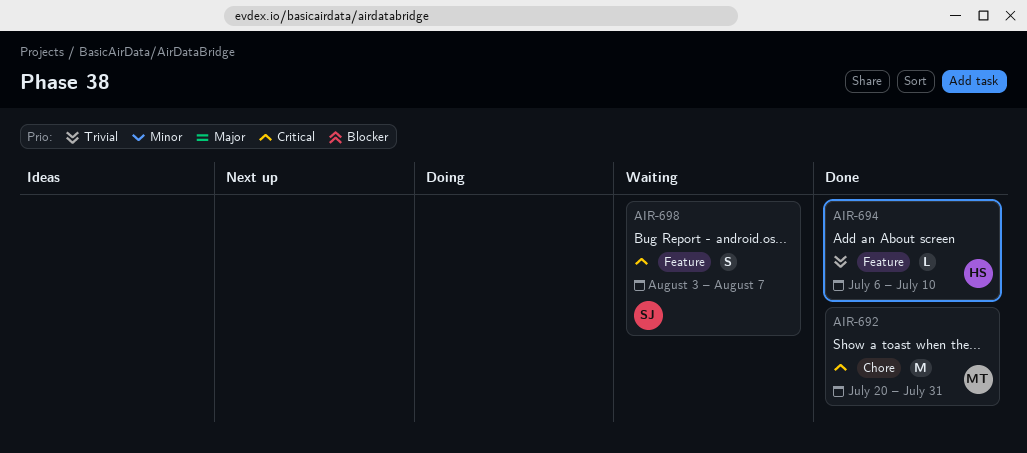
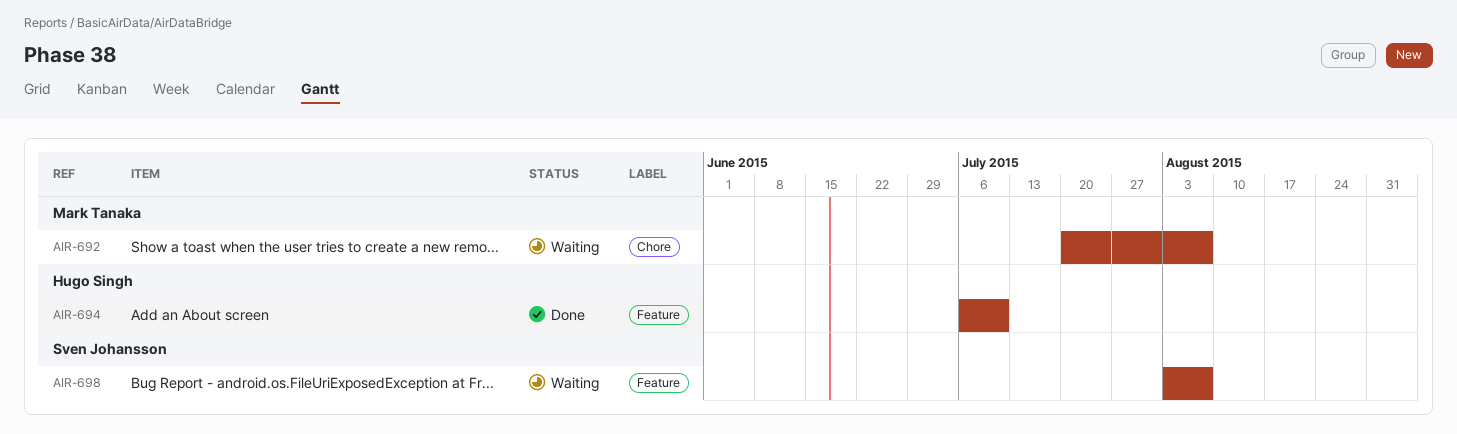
AIR-692, status: Done -> Waiting
AIR-692, due: Jul 31 -> Aug 7

